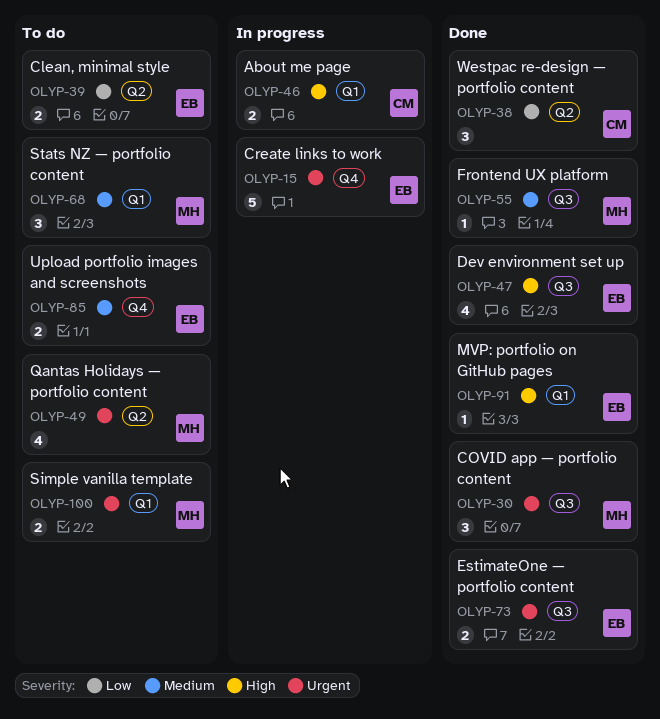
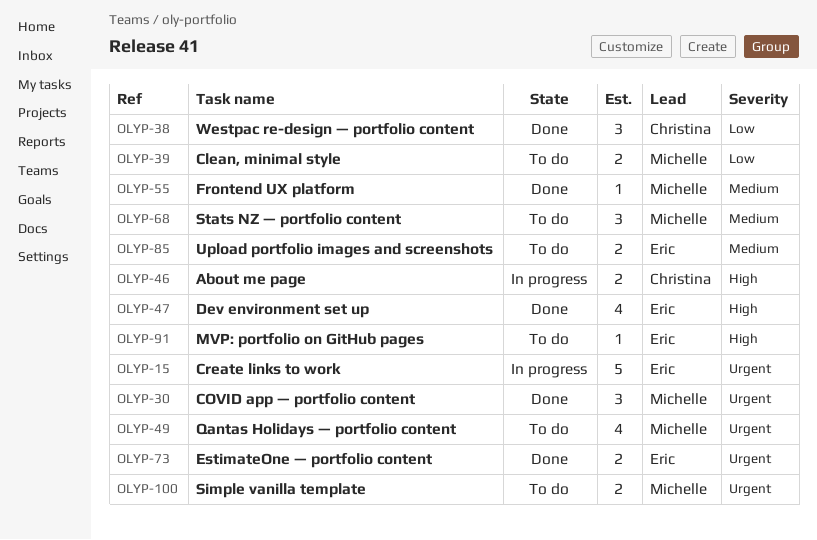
OLYP-39, owner: Eric -> Michelle
OLYP-91, status: Done -> To do

